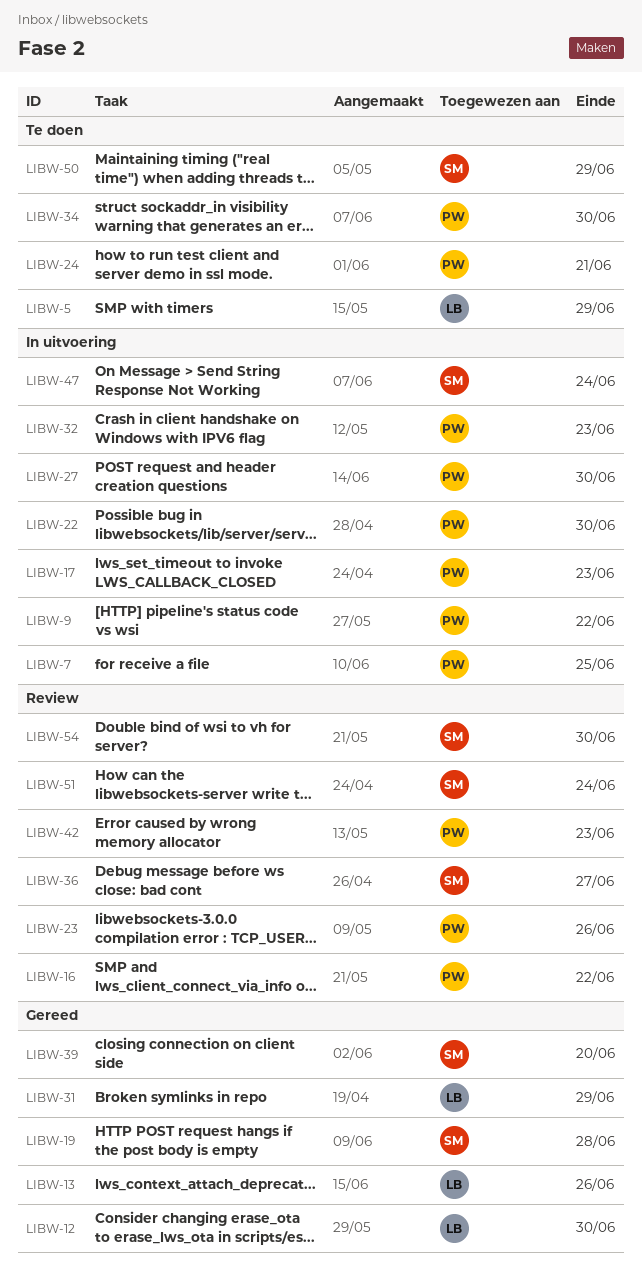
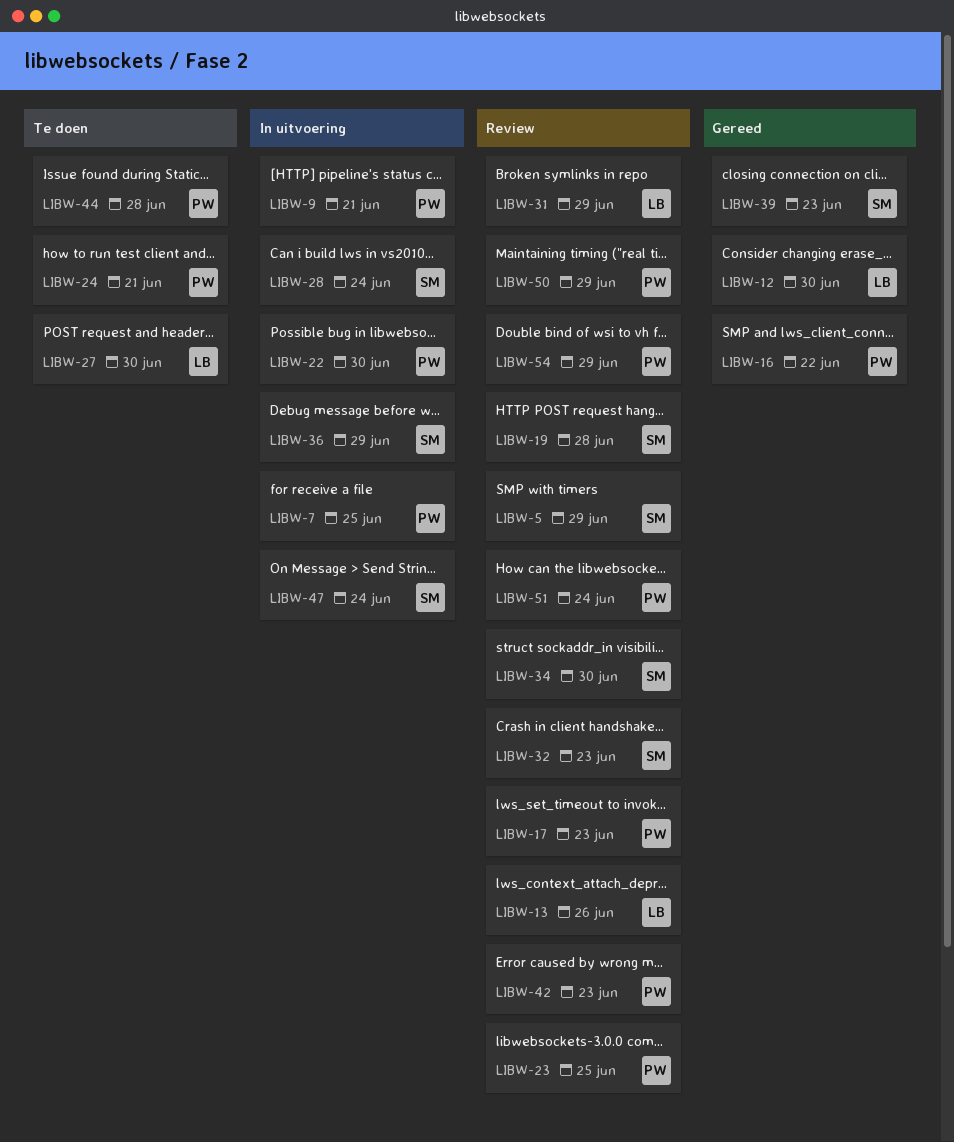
LIBW-5, status: Te doen -> Review
LIBW-5, owner: LB -> SM
LIBW-9, due: Jun 22 -> Jun 21
LIBW-13, status: Gereed -> Review
LIBW-16, status: Review -> Gereed
LIBW-17, status: In uitvoering -> Review
LIBW-19, status: Gereed -> Review
LIBW-23, due: Jun 26 -> Jun 25
LIBW-27, status: In uitvoering -> Te doen
LIBW-27, owner: PW -> LB
LIBW-28: none -> present
LIBW-31, status: Gereed -> Review
LIBW-32, status: In uitvoering -> Review
LIBW-32, owner: PW -> SM
LIBW-34, status: Te doen -> Review
LIBW-34, owner: PW -> SM
LIBW-36, status: Review -> In uitvoering
LIBW-36, due: Jun 27 -> Jun 29
LIBW-39, due: Jun 20 -> Jun 23
LIBW-44: none -> present
LIBW-50, status: Te doen -> Review
LIBW-50, owner: SM -> PW
LIBW-51, owner: SM -> PW
LIBW-54, owner: SM -> PW
LIBW-54, due: Jun 30 -> Jun 29

